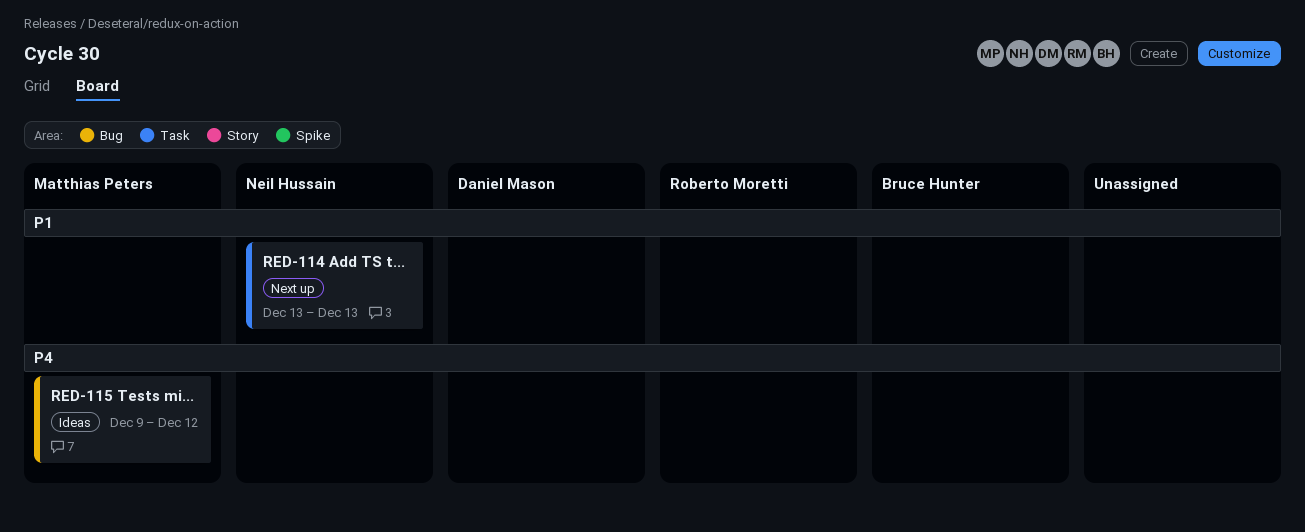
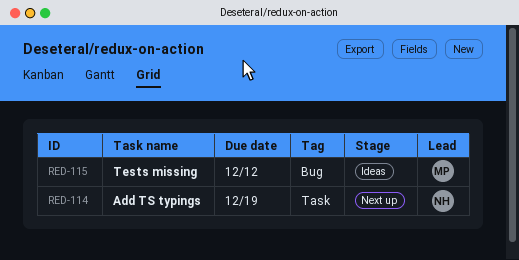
RED-114, due: Dec 13 -> Dec 19

